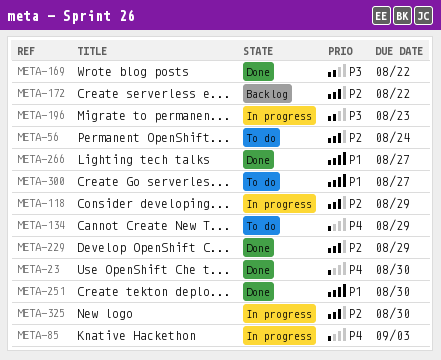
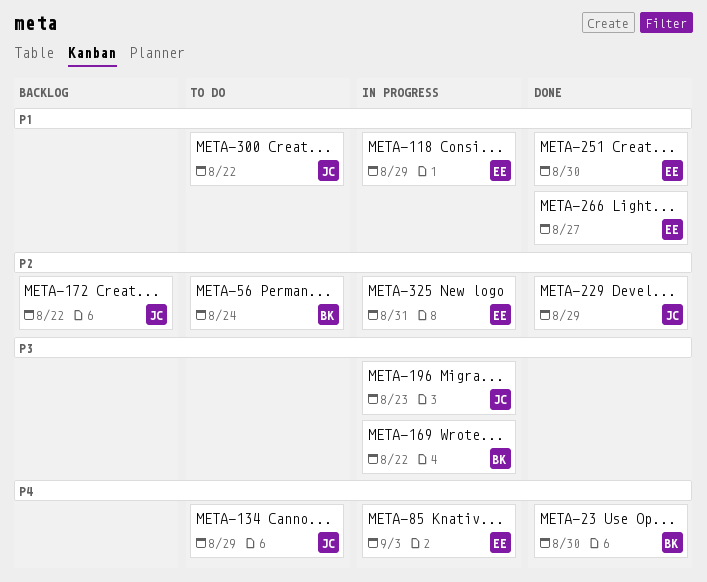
META-118, priority: P2 -> P1
META-169, status: Done -> In progress
META-300, due: Aug 27 -> Aug 22
META-325, due: Aug 30 -> Aug 31

